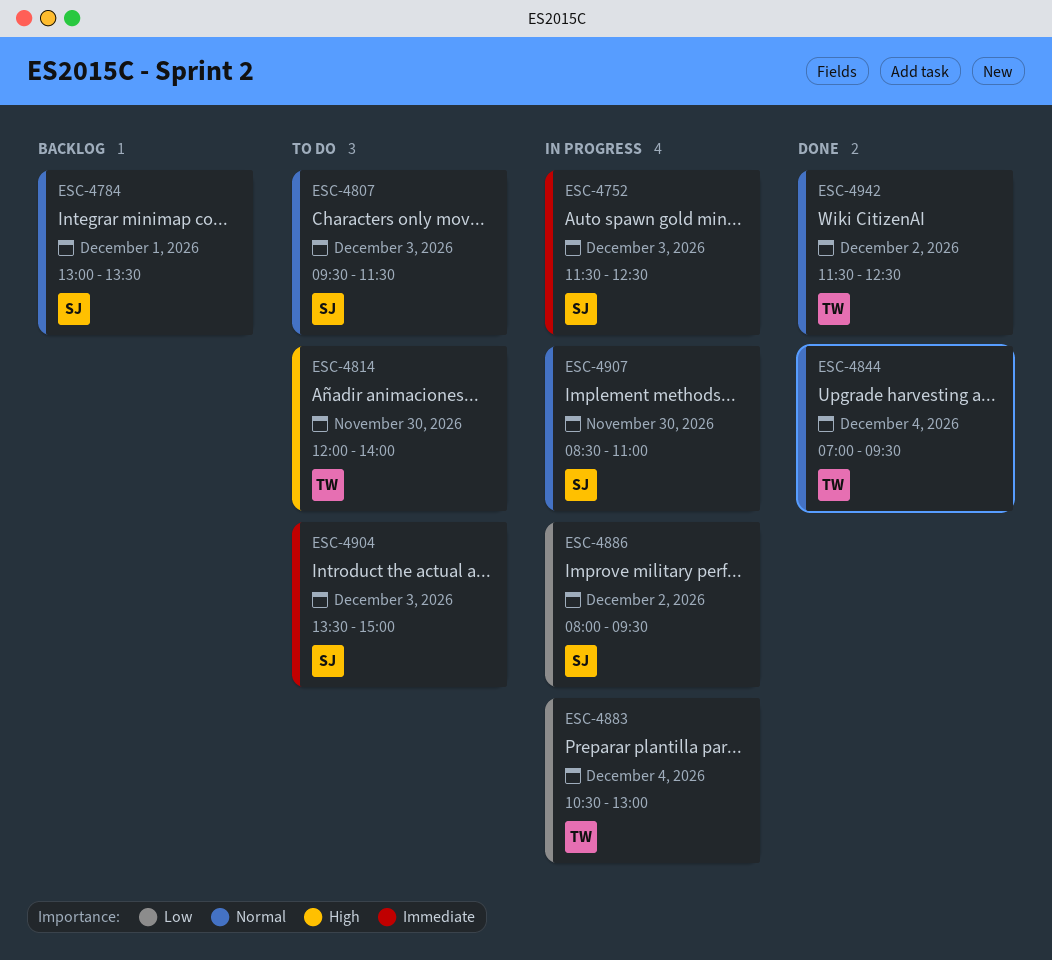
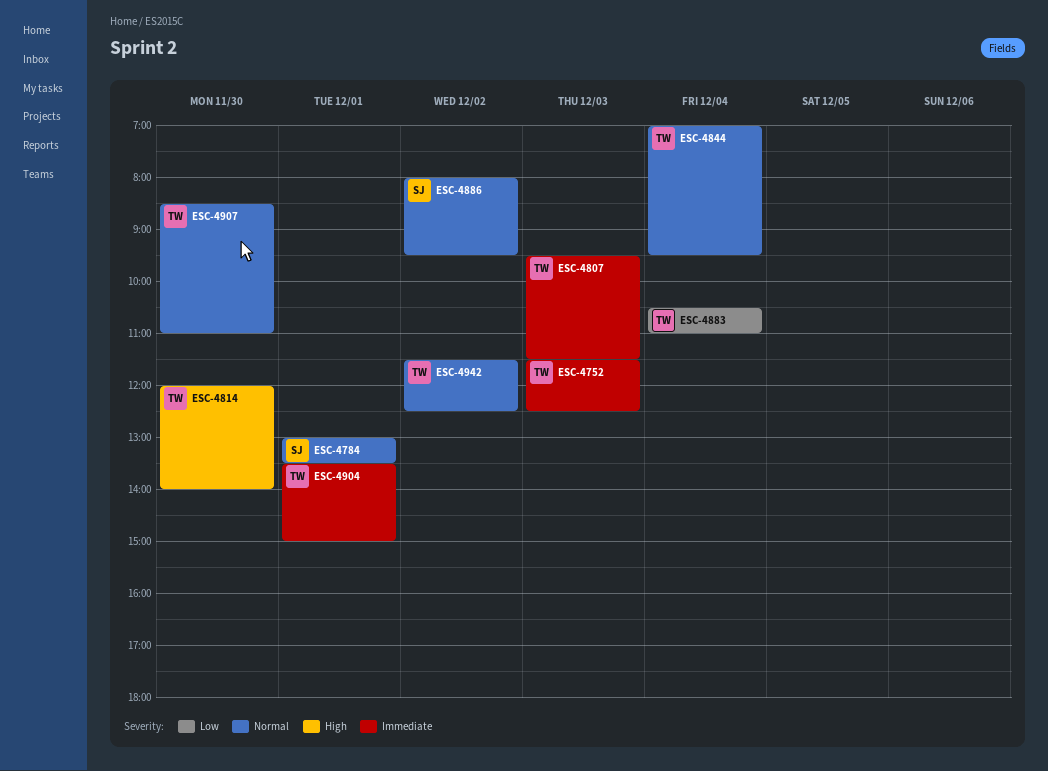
ESC-4752, owner: SJ -> TW
ESC-4807, owner: SJ -> TW
ESC-4807, priority: Normal -> Immediate
ESC-4883, ends: 13:00 -> 11:00
ESC-4886, priority: Low -> Normal
ESC-4904, owner: SJ -> TW
ESC-4904, day: Dec 3 -> Dec 1
ESC-4907, owner: SJ -> TW

